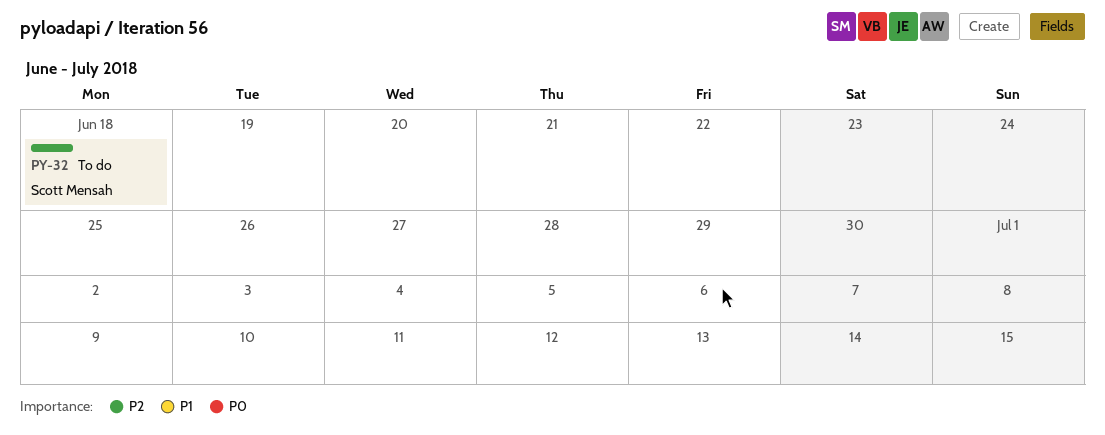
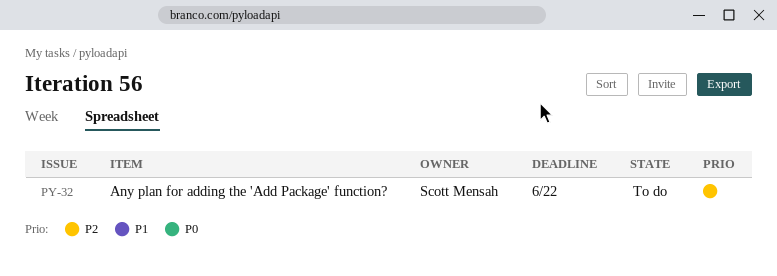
PY-32, due: Jun 18 -> Jun 22

